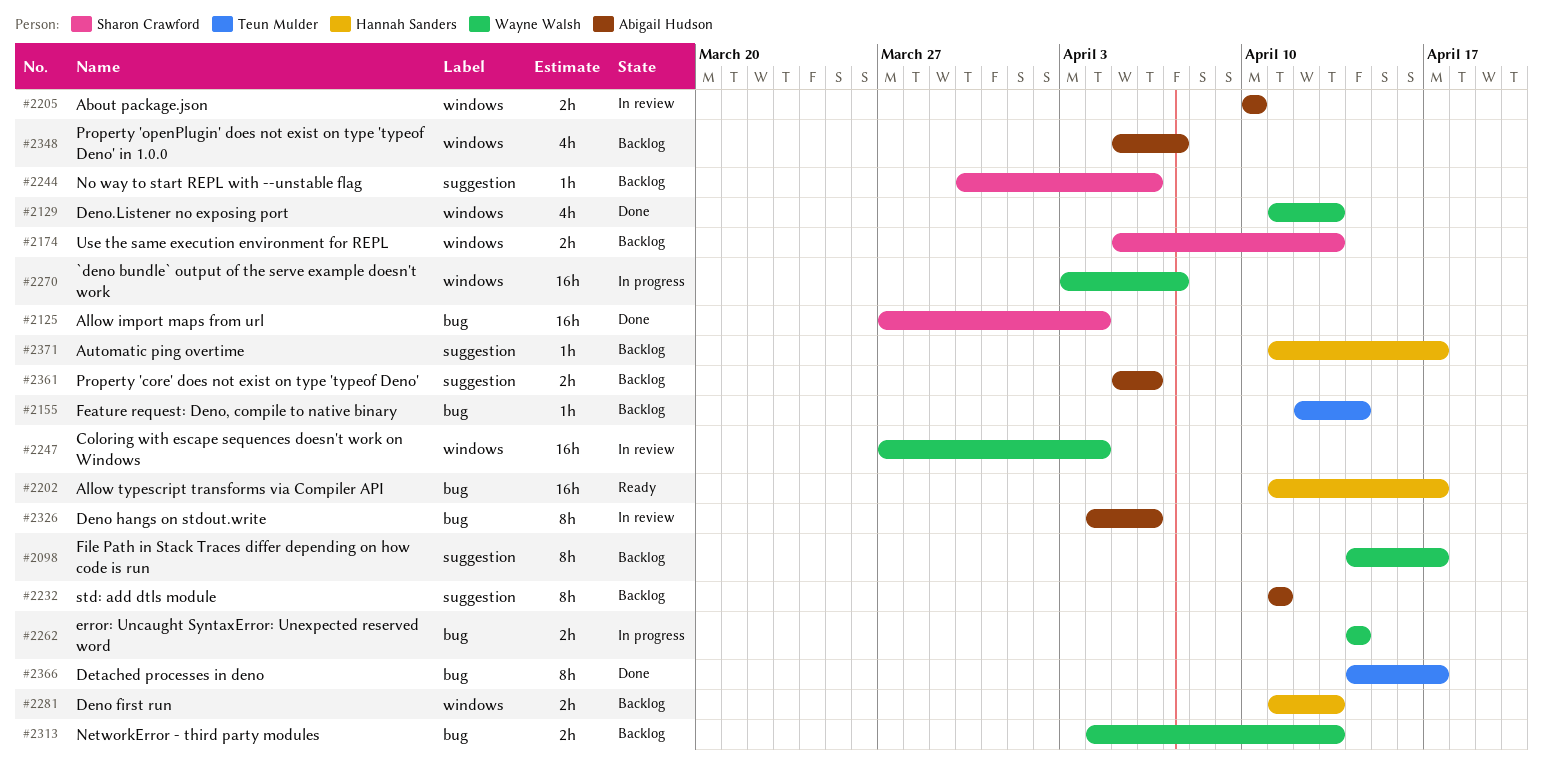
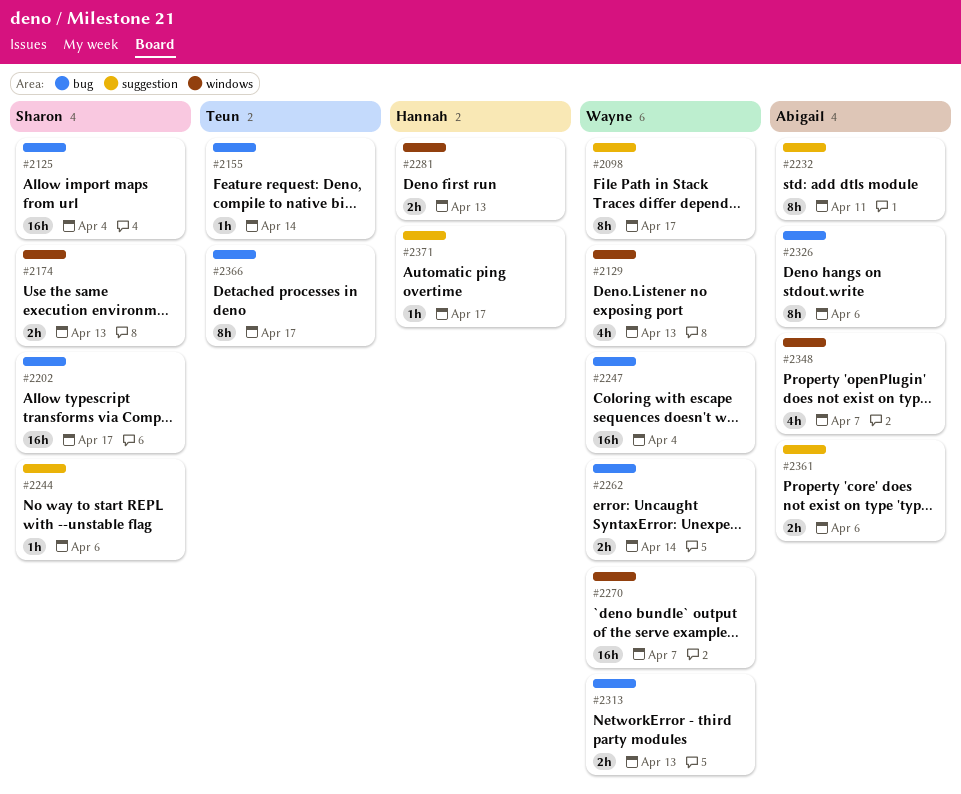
#2202, owner: Hannah Sanders -> Sharon Crawford
#2205: present -> none
#2247, label: windows -> bug

